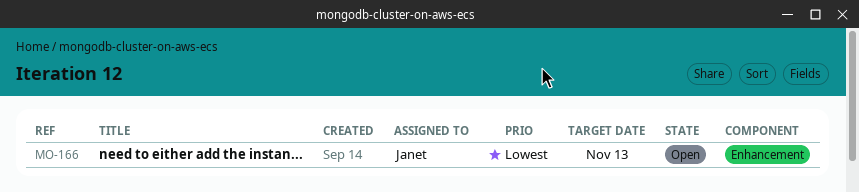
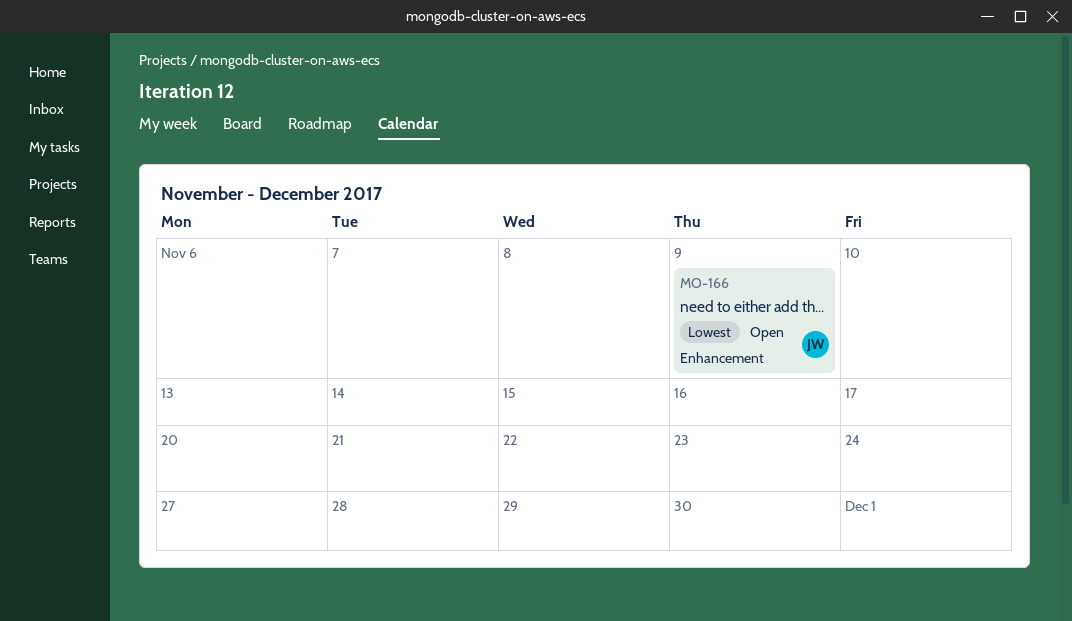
MO-166, due: Nov 13 -> Nov 9

